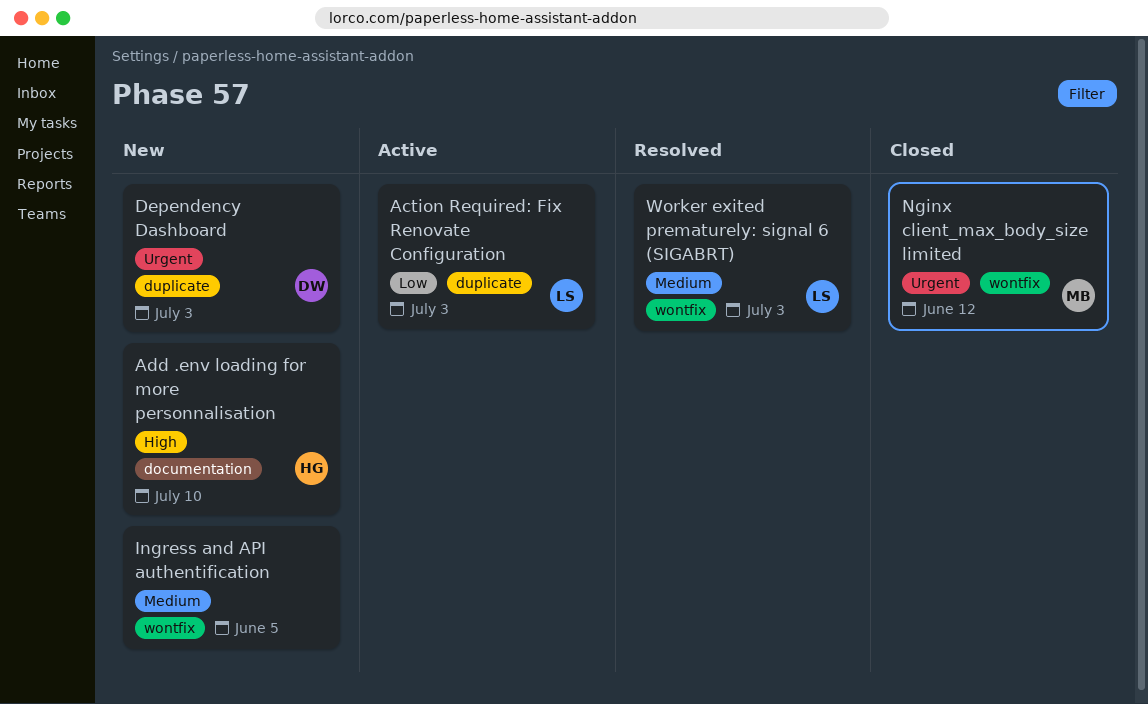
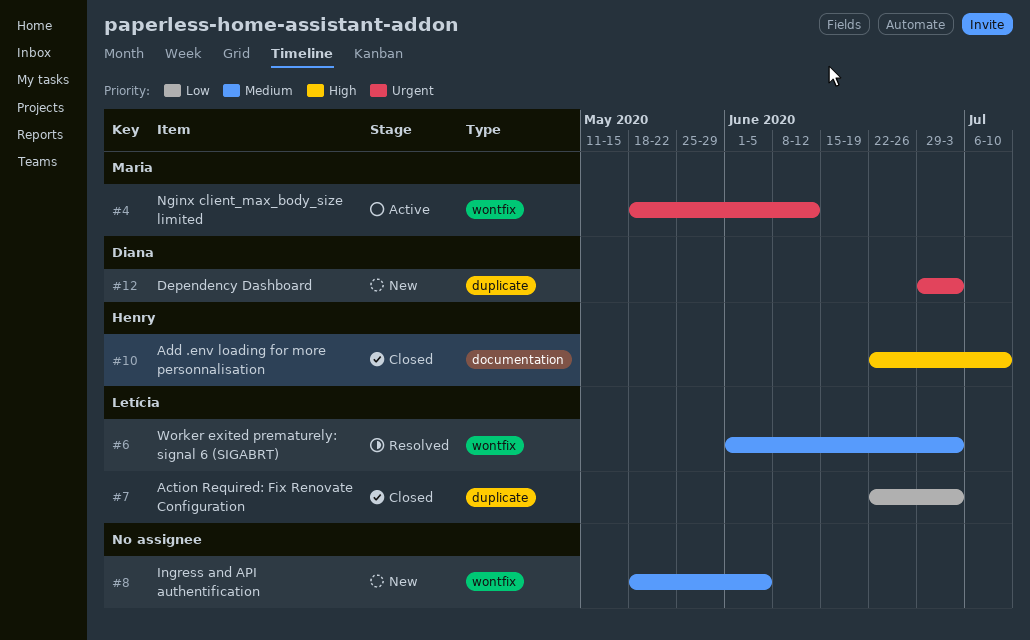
Action Required: Fix Renovate Configuration, status: Active -> Closed
Add .env loading for more personnalisation, status: New -> Closed
Nginx client_max_body_size limited, status: Closed -> Active

